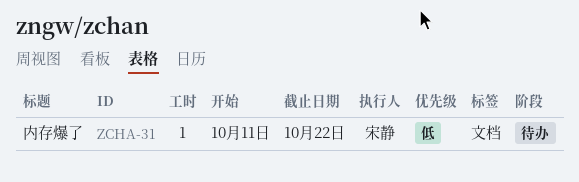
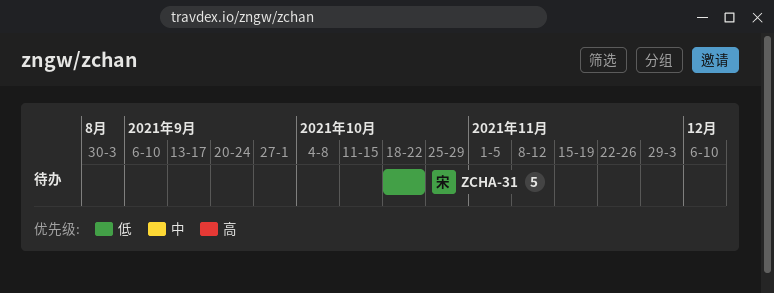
ZCHA-31, estimate: 1 -> 5
ZCHA-31, start: Oct 11 -> Oct 18

